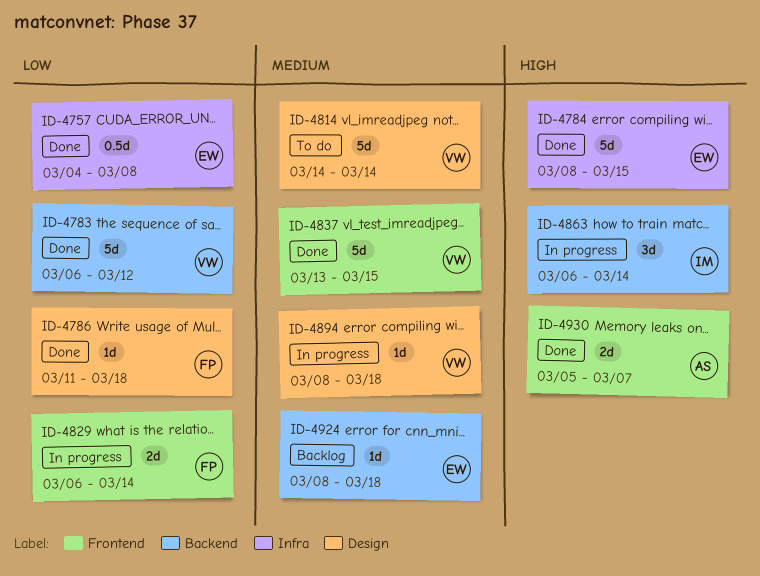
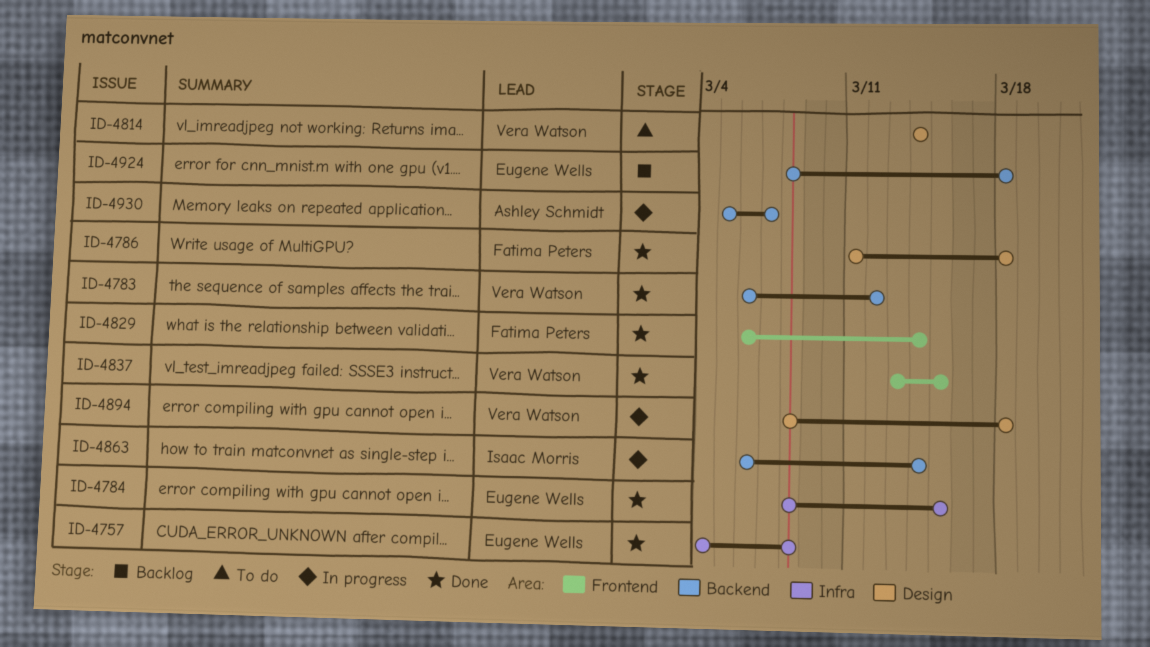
ID-4829, status: In progress -> Done
ID-4930, status: Done -> In progress
ID-4930, label: Frontend -> Backend

